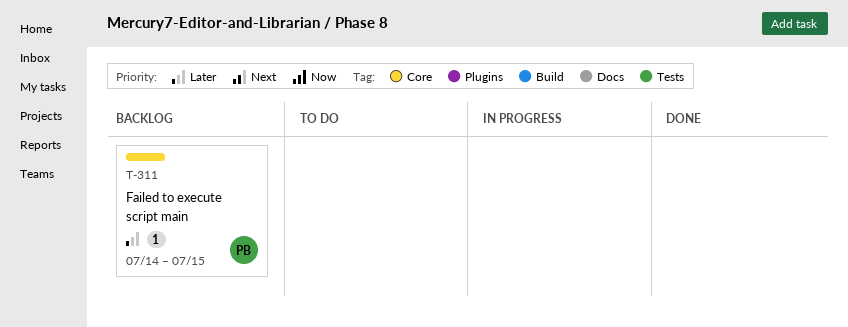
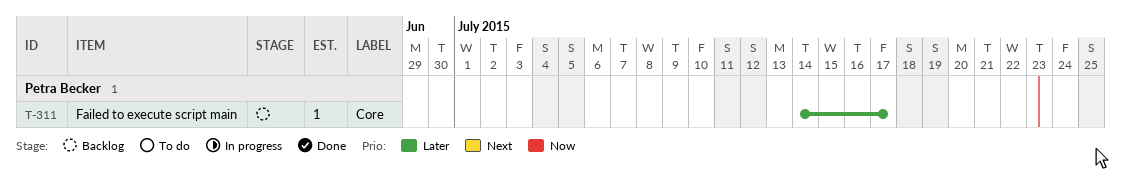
T-311, due: Jul 15 -> Jul 17

